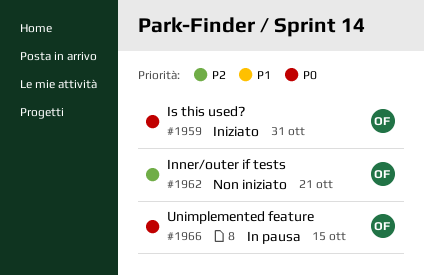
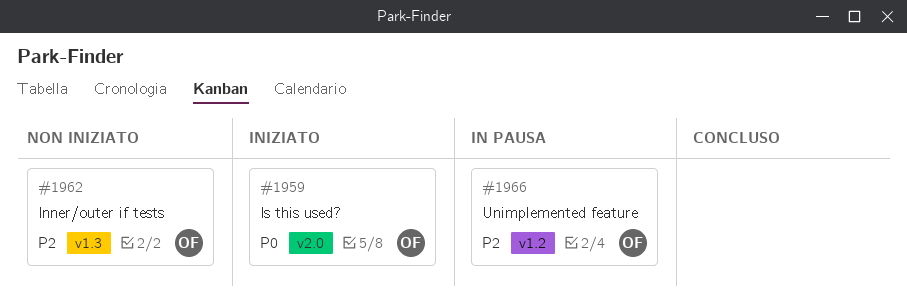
#1966, priority: P0 -> P2

